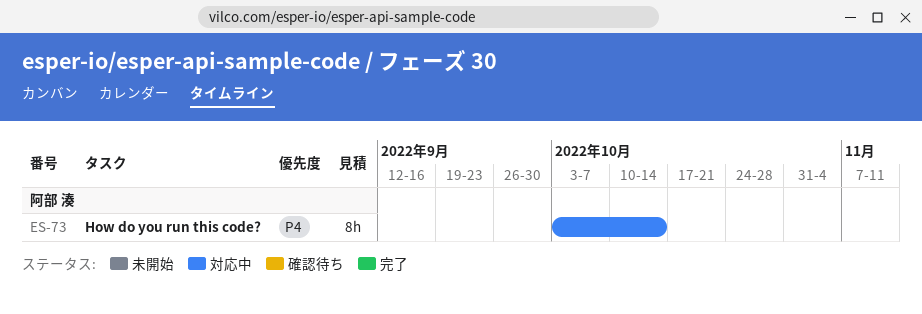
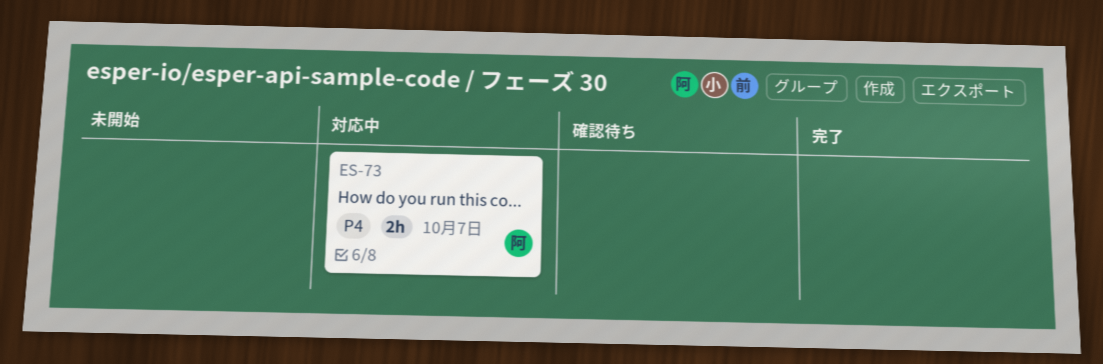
ES-73, estimate: 8h -> 2h
ES-73, due: Oct 14 -> Oct 7

